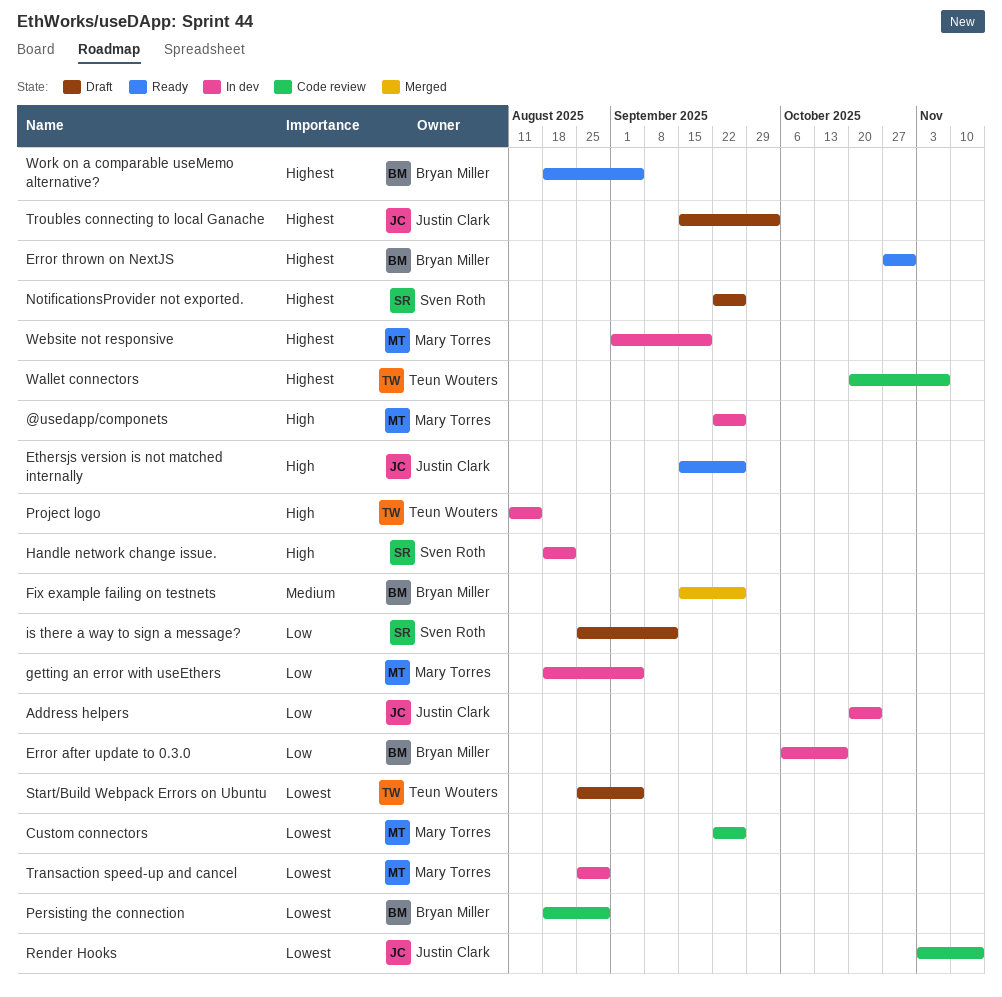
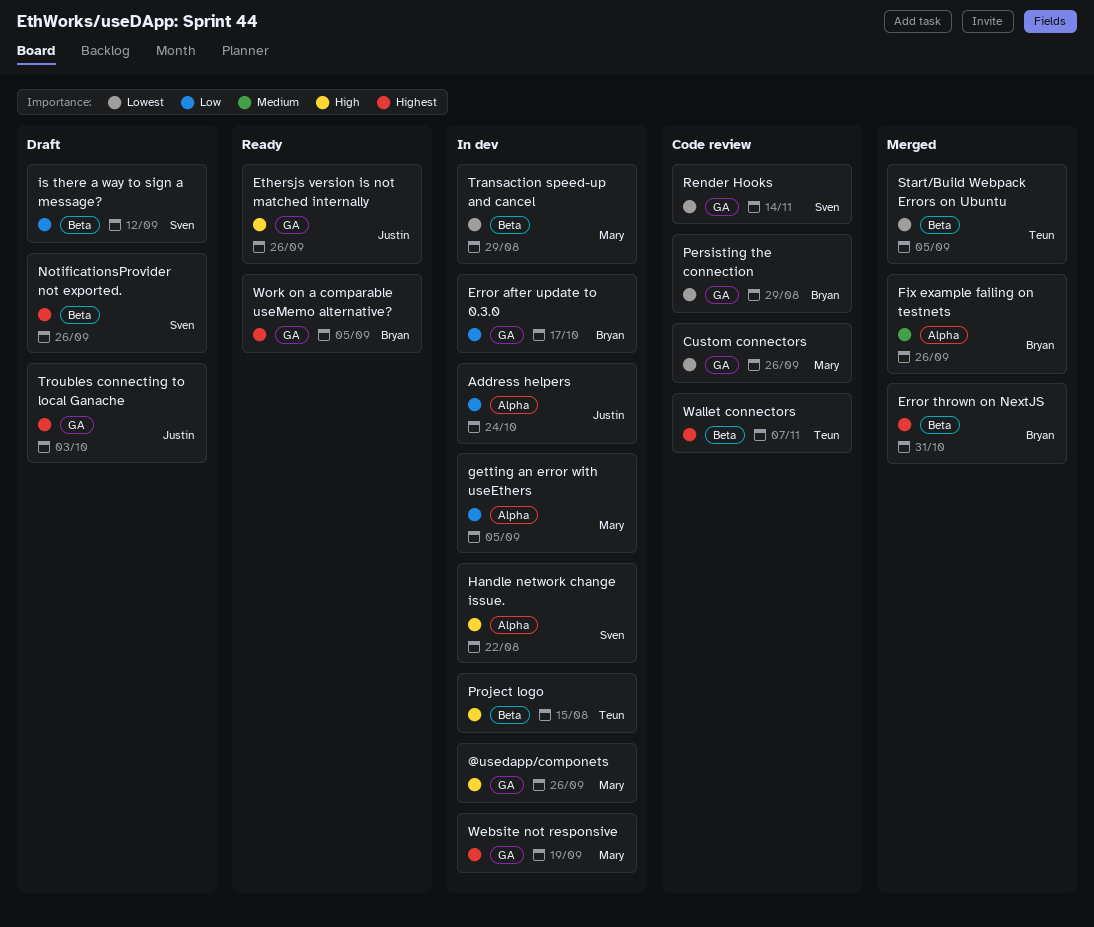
Error thrown on NextJS, status: Ready -> Merged
Render Hooks, owner: Justin Clark -> Sven Roth
Start/Build Webpack Errors on Ubuntu, status: Draft -> Merged

